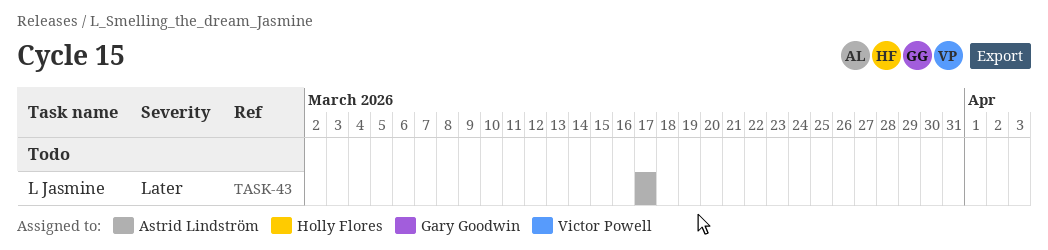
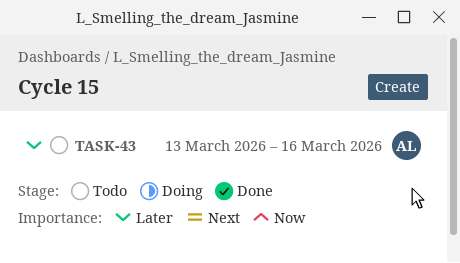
TASK-43, start: Mar 17 -> Mar 13
TASK-43, due: Mar 17 -> Mar 16

